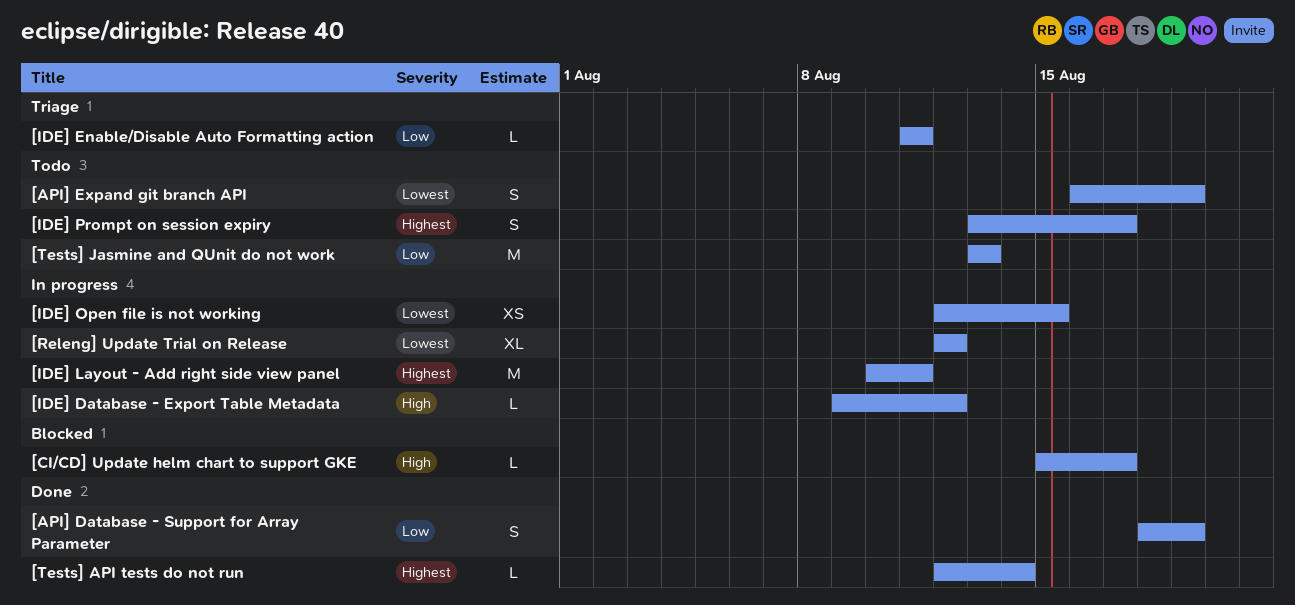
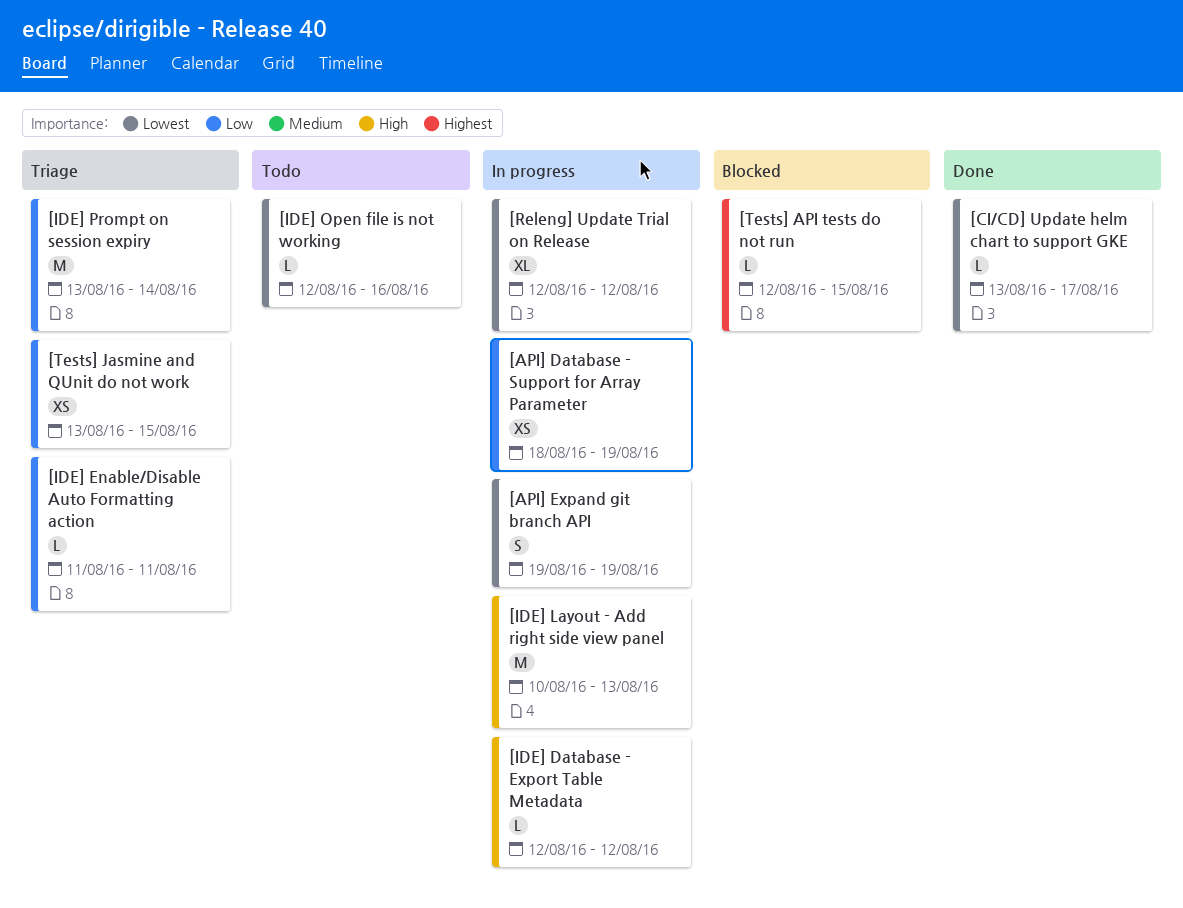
[API] Database - Support for Array Parameter, status: Done -> In progress
[API] Database - Support for Array Parameter, estimate: S -> XS
[API] Expand git branch API, status: Todo -> In progress
[API] Expand git branch API, start: Aug 16 -> Aug 19
[CI/CD] Update helm chart to support GKE, status: Blocked -> Done
[CI/CD] Update helm chart to support GKE, priority: High -> Lowest
[CI/CD] Update helm chart to support GKE, start: Aug 15 -> Aug 13
[IDE] Database - Export Table Metadata, start: Aug 9 -> Aug 12
[IDE] Layout - Add right side view panel, priority: Highest -> High
[IDE] Layout - Add right side view panel, due: Aug 11 -> Aug 13
[IDE] Open file is not working, status: In progress -> Todo
[IDE] Open file is not working, estimate: XS -> L
[IDE] Open file is not working, due: Aug 15 -> Aug 16
[IDE] Prompt on session expiry, status: Todo -> Triage
[IDE] Prompt on session expiry, priority: Highest -> Low
[IDE] Prompt on session expiry, estimate: S -> M
[IDE] Prompt on session expiry, due: Aug 17 -> Aug 14
[Tests] API tests do not run, status: Done -> Blocked
[Tests] API tests do not run, due: Aug 14 -> Aug 15
[Tests] Jasmine and QUnit do not work, status: Todo -> Triage
[Tests] Jasmine and QUnit do not work, estimate: M -> XS
[Tests] Jasmine and QUnit do not work, due: Aug 13 -> Aug 15

